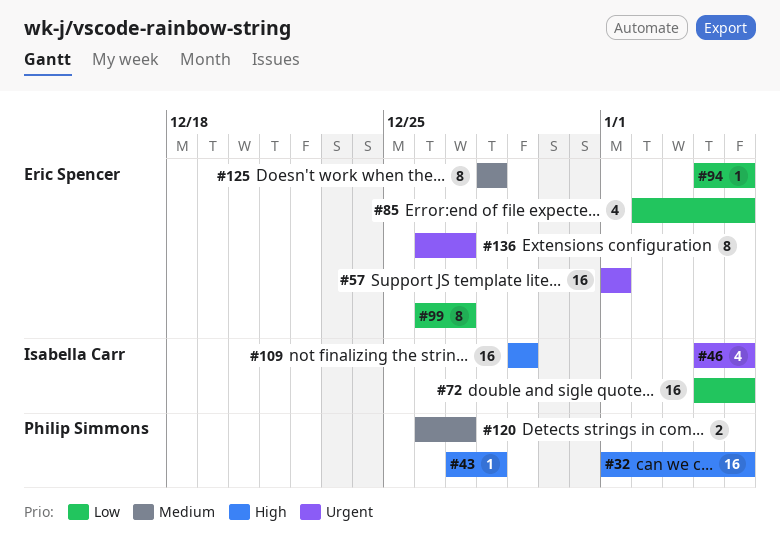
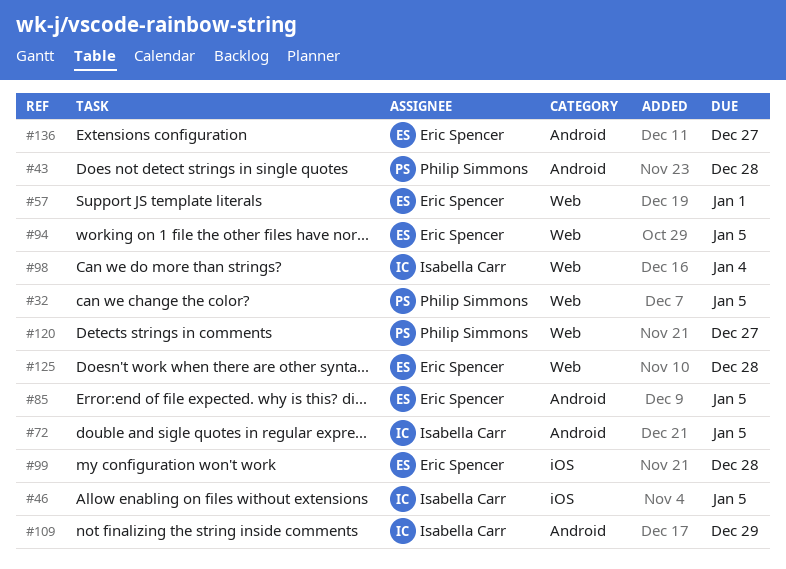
#98: none -> present
#99, due: Dec 27 -> Dec 28

